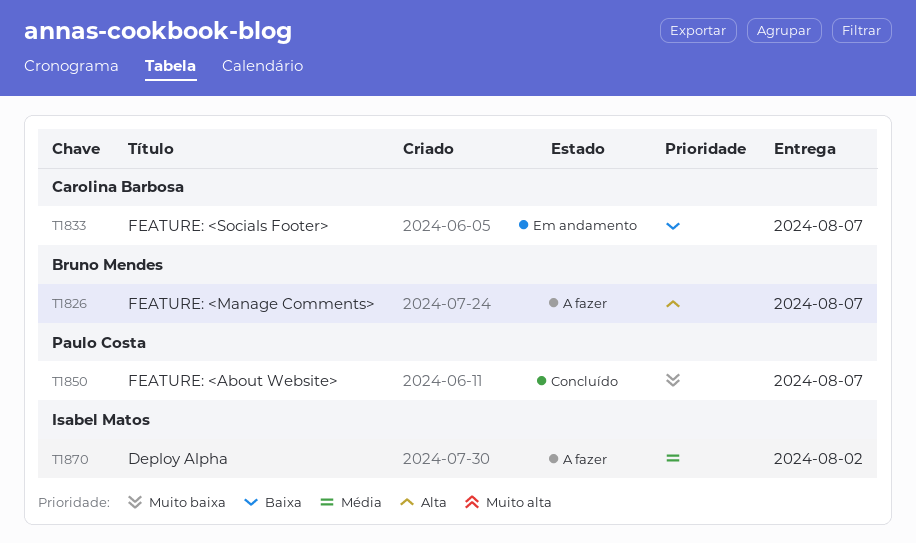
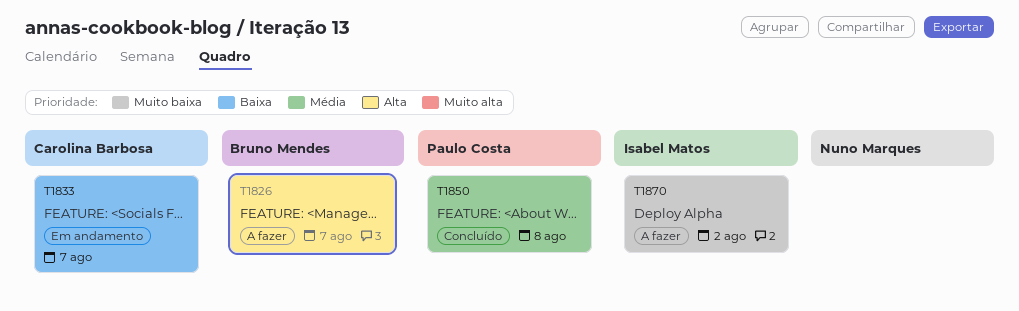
T1850, priority: Muito baixa -> Média
T1850, due: Aug 7 -> Aug 8
T1870, priority: Média -> Muito baixa

